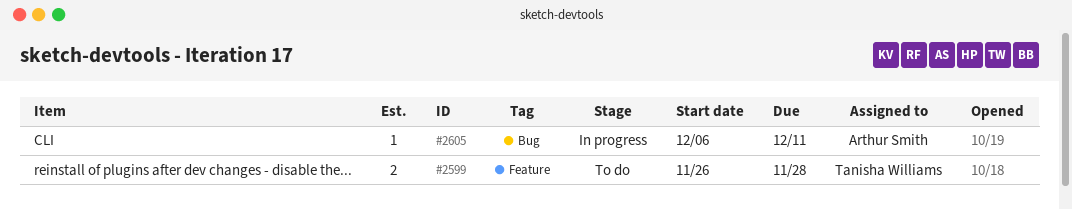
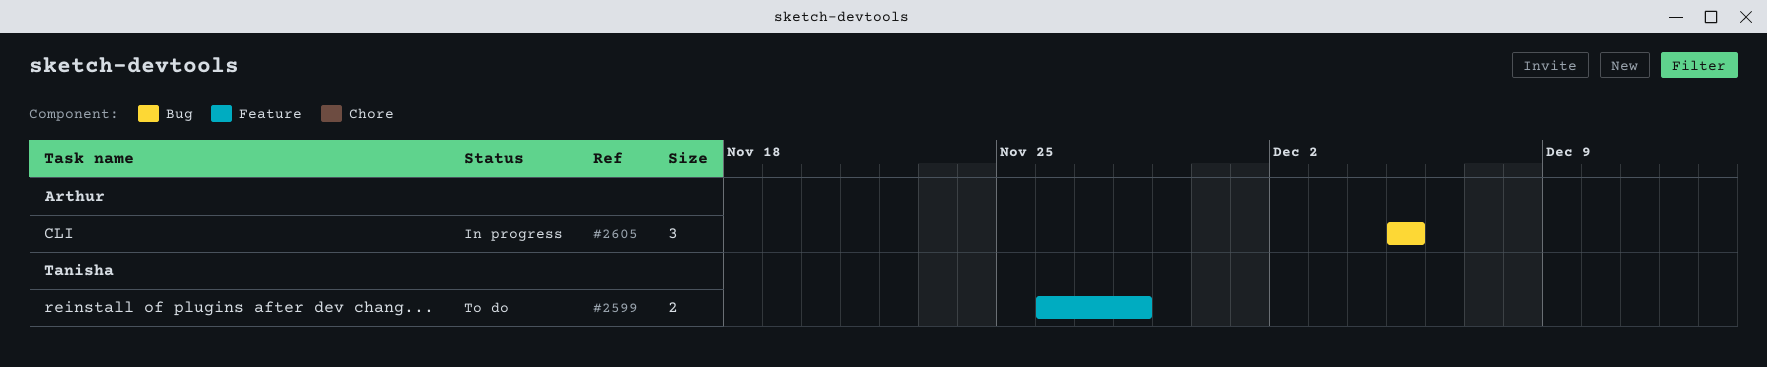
#2605, estimate: 1 -> 3
#2605, start: Dec 6 -> Dec 5
#2605, due: Dec 11 -> Dec 5

